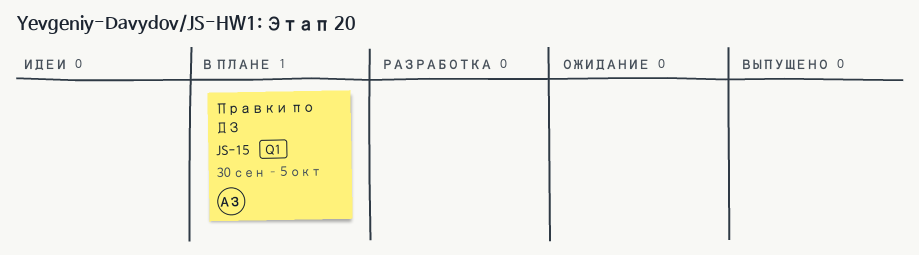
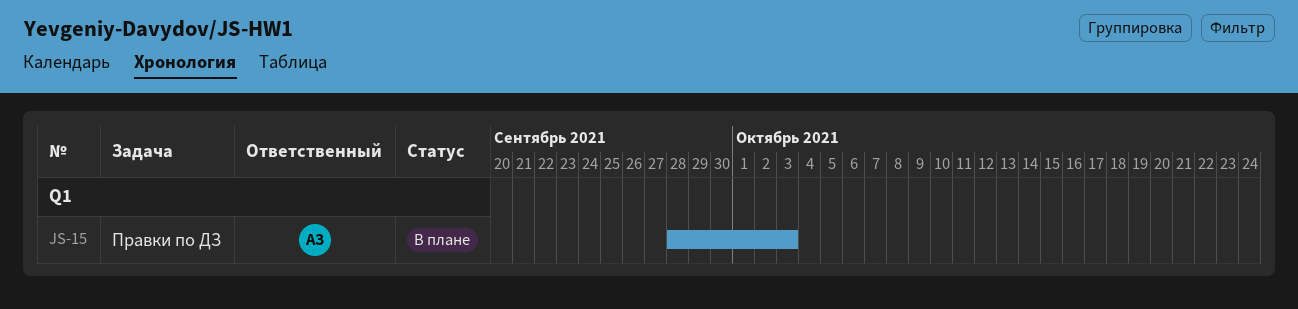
JS-15, start: Sep 30 -> Sep 28
JS-15, due: Oct 5 -> Oct 3

